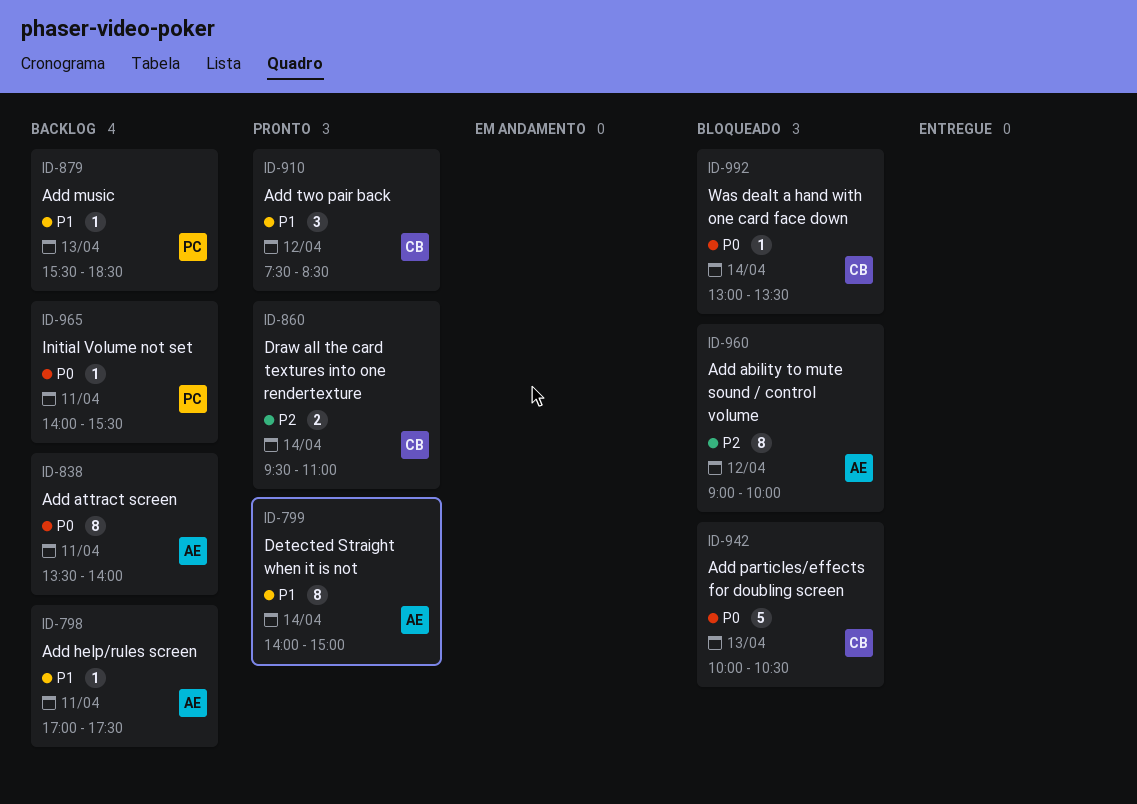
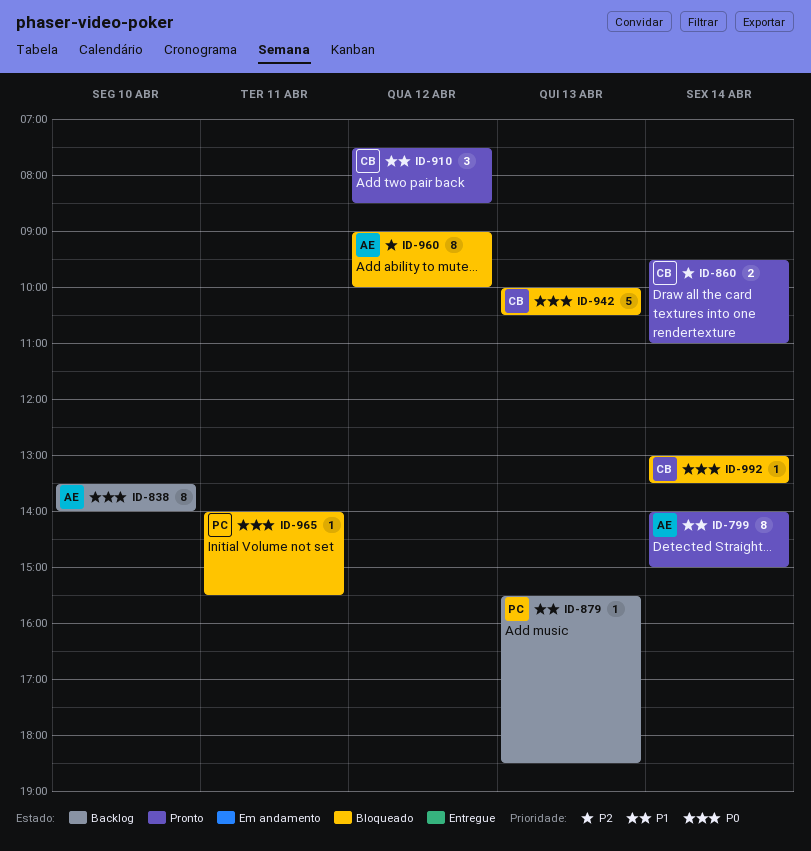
ID-798: present -> none
ID-838, day: Apr 11 -> Apr 10
ID-965, status: Backlog -> Bloqueado

